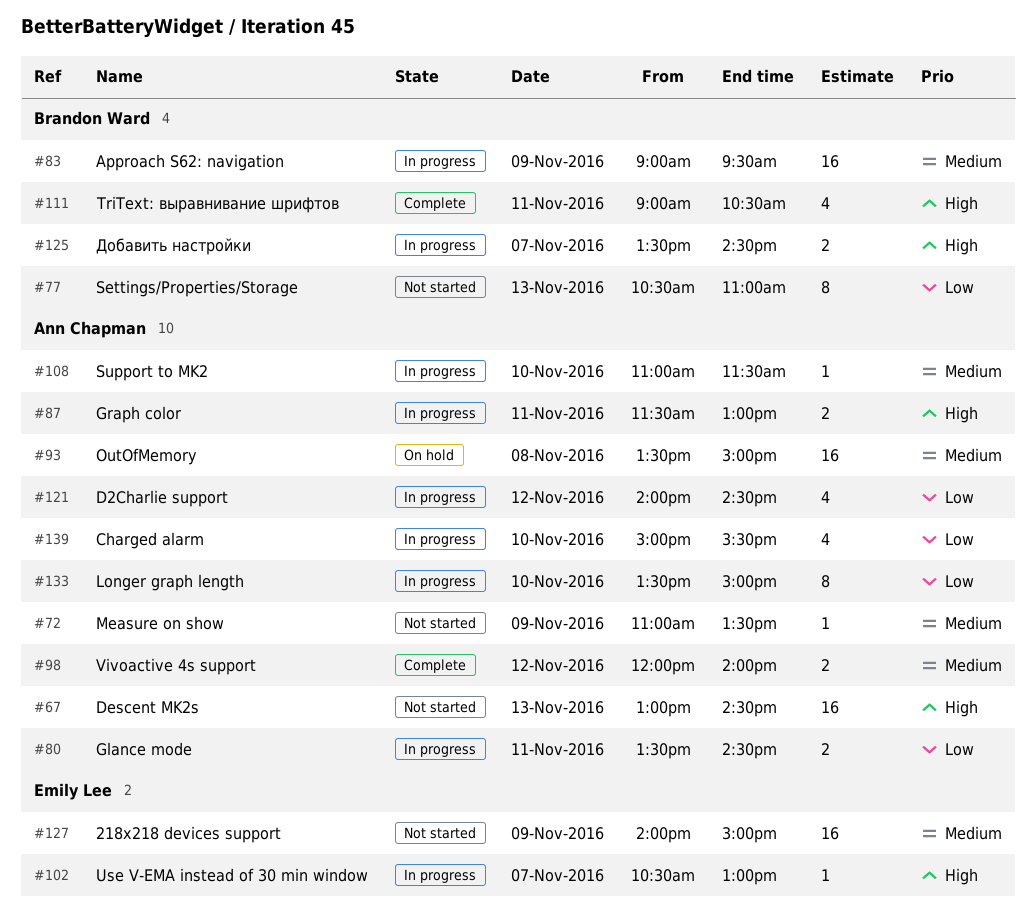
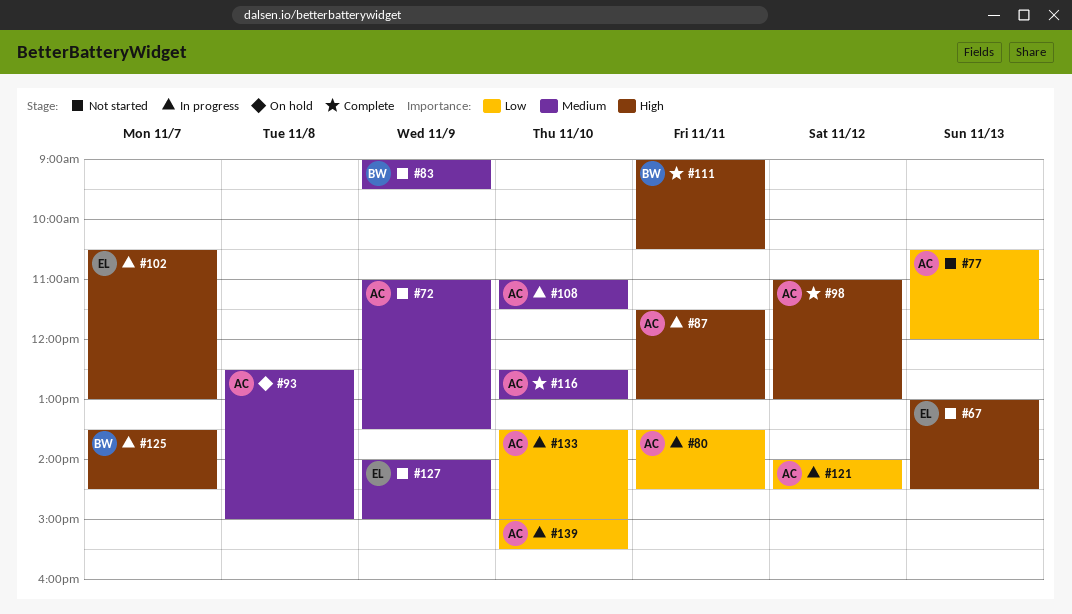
#67, owner: Ann Chapman -> Emily Lee
#77, owner: Brandon Ward -> Ann Chapman
#77, ends: 11:00 -> 12:00
#83, status: In progress -> Not started
#93, begins: 13:30 -> 12:30
#98, priority: Medium -> High
#98, begins: 12:00 -> 11:00
#98, ends: 14:00 -> 13:00
#116: none -> present

